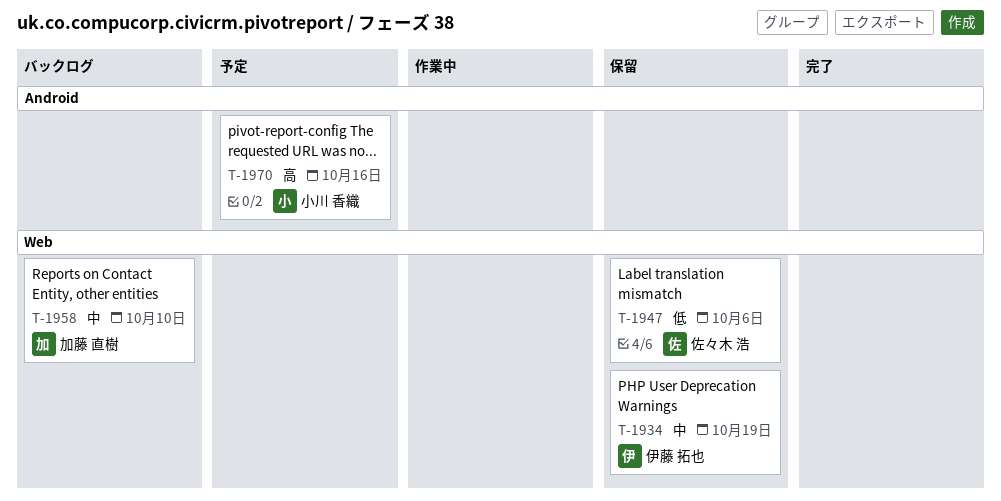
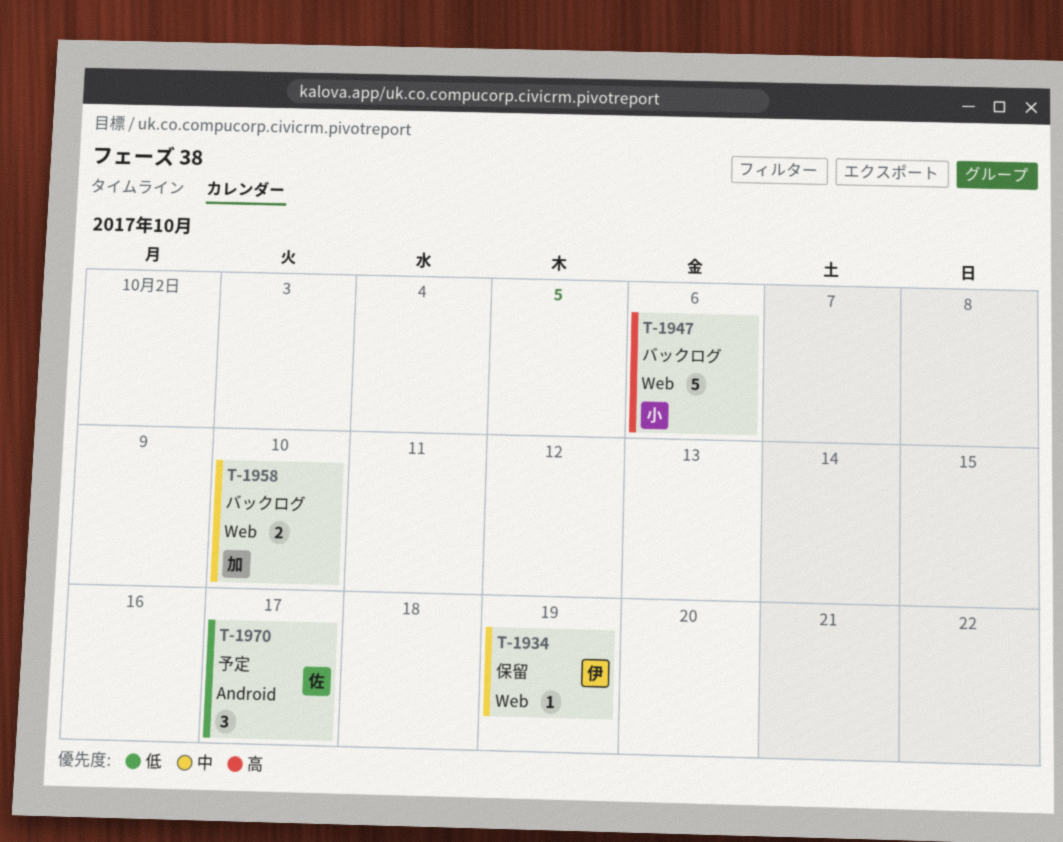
T-1947, status: 保留 -> バックログ
T-1947, owner: 佐々木 浩 -> 小川 香織
T-1947, priority: 低 -> 高
T-1970, owner: 小川 香織 -> 佐々木 浩
T-1970, priority: 高 -> 低
T-1970, due: Oct 16 -> Oct 17

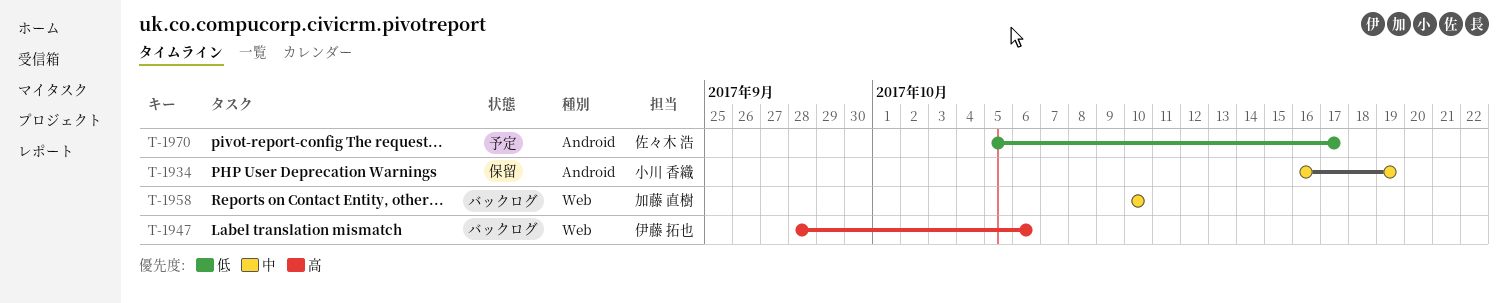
T-1934, owner: 伊藤 拓也 -> 小川 香織
T-1934, label: Web -> Android
T-1947, owner: 小川 香織 -> 伊藤 拓也

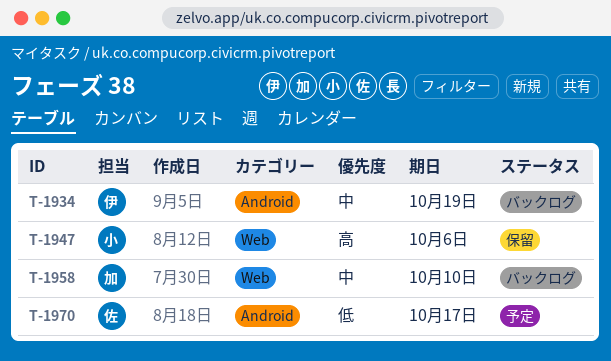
T-1934, status: 保留 -> バックログ
T-1934, owner: 小川 香織 -> 伊藤 拓也
T-1947, status: バックログ -> 保留
T-1947, owner: 伊藤 拓也 -> 小川 香織

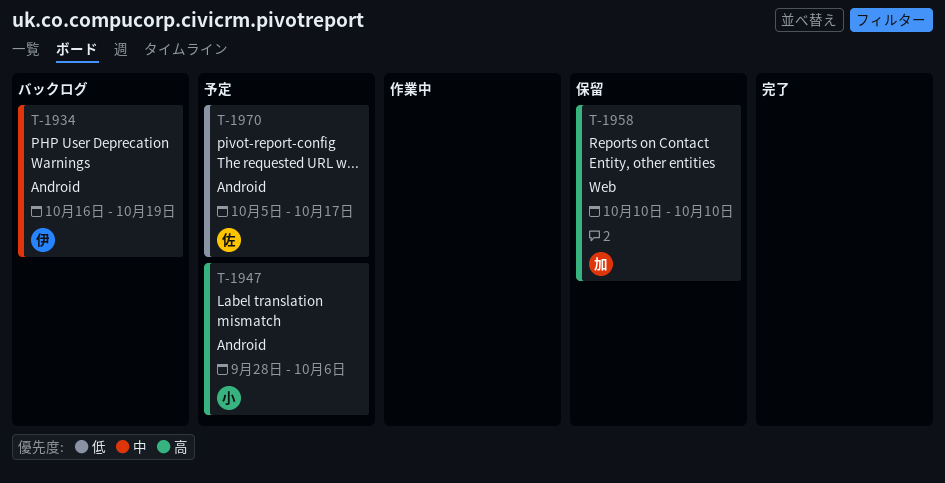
T-1947, status: 保留 -> 予定
T-1947, label: Web -> Android
T-1958, status: バックログ -> 保留
T-1958, priority: 中 -> 高

